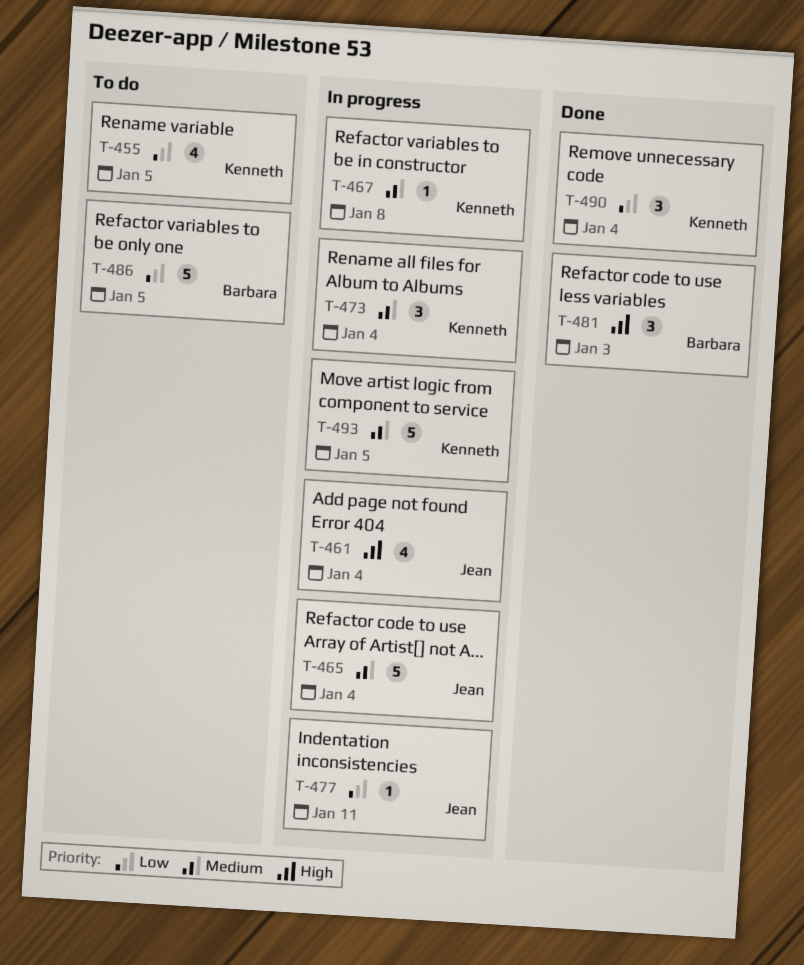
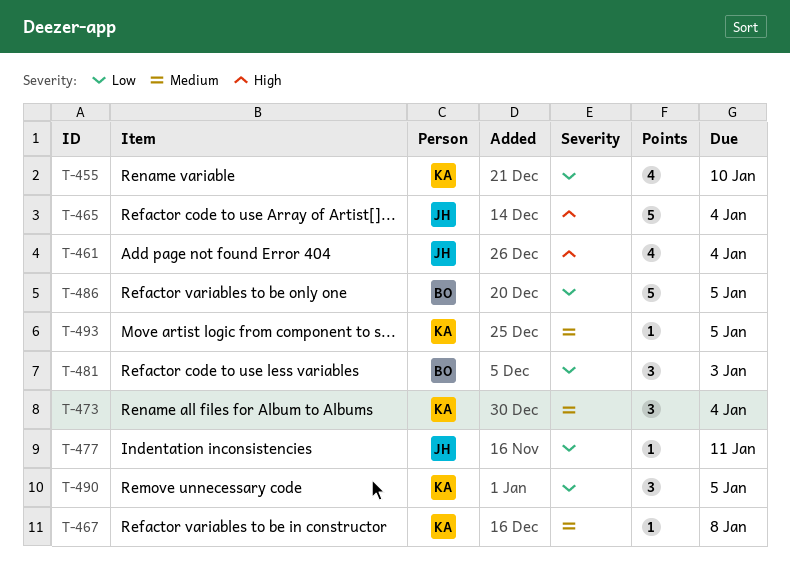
T-455, due: Jan 5 -> Jan 10
T-465, priority: Medium -> High
T-481, priority: High -> Low
T-490, due: Jan 4 -> Jan 5
T-493, estimate: 5 -> 1

